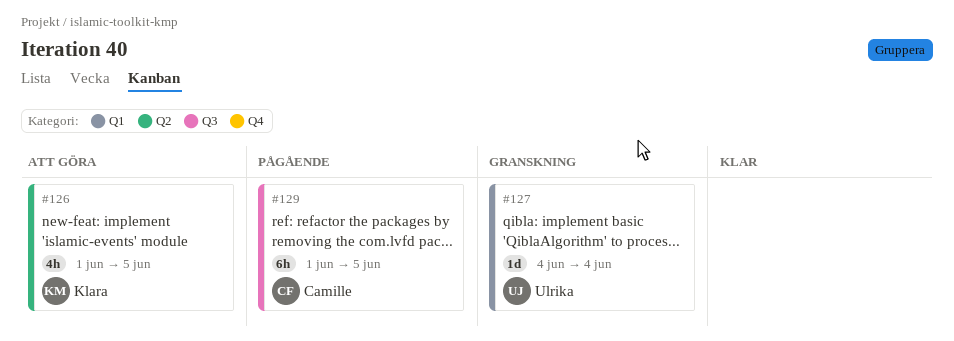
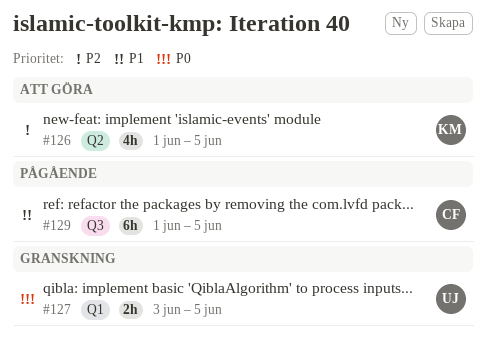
#127, estimate: 1d -> 2h
#127, start: Jun 4 -> Jun 3
#127, due: Jun 4 -> Jun 5

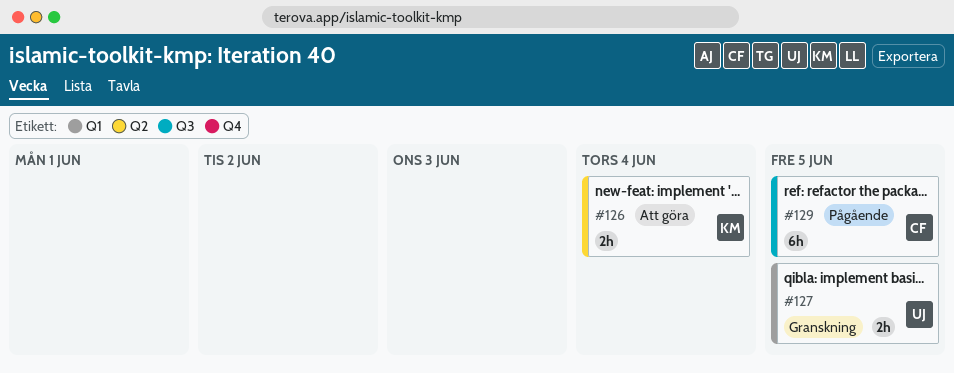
#126, estimate: 4h -> 2h
#126, due: Jun 5 -> Jun 4

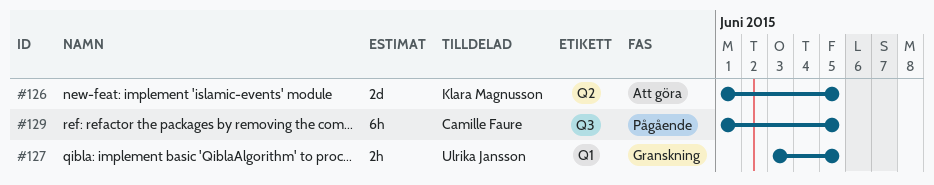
#126, estimate: 2h -> 2d
#126, due: Jun 4 -> Jun 5

